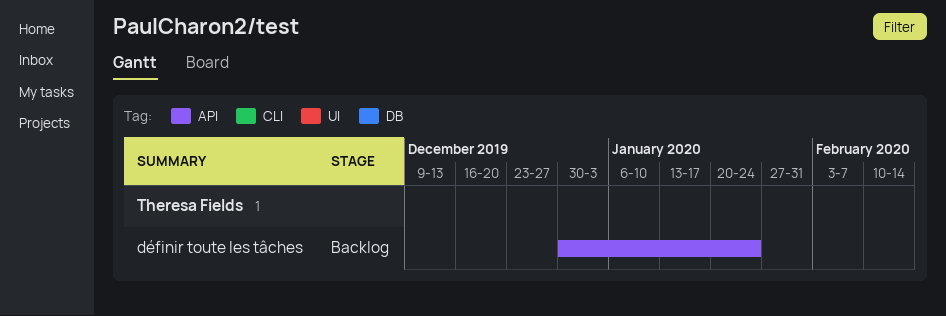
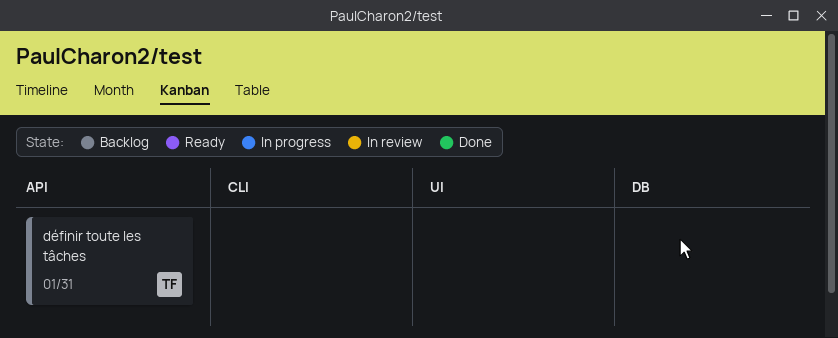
définir toute les tâches, due: Jan 24 -> Jan 31

